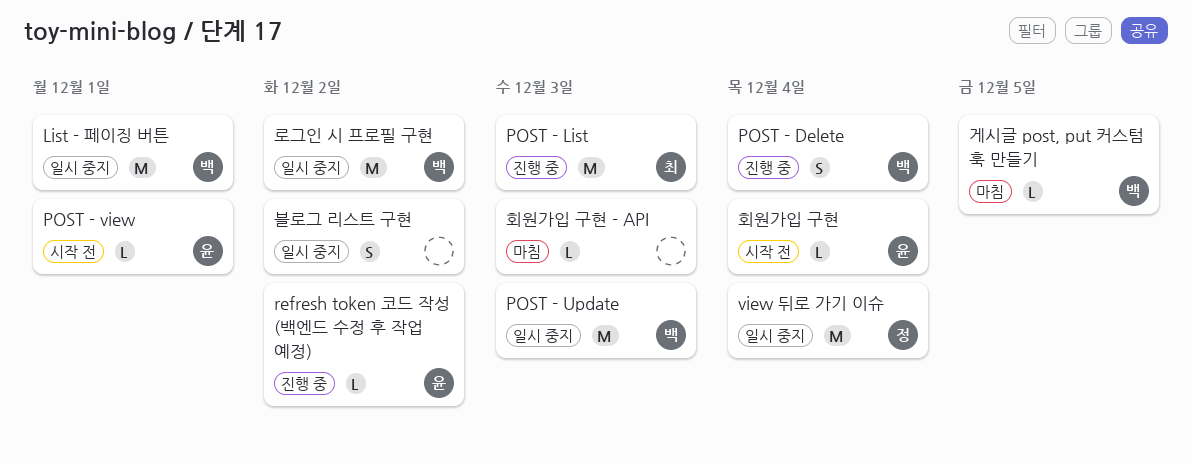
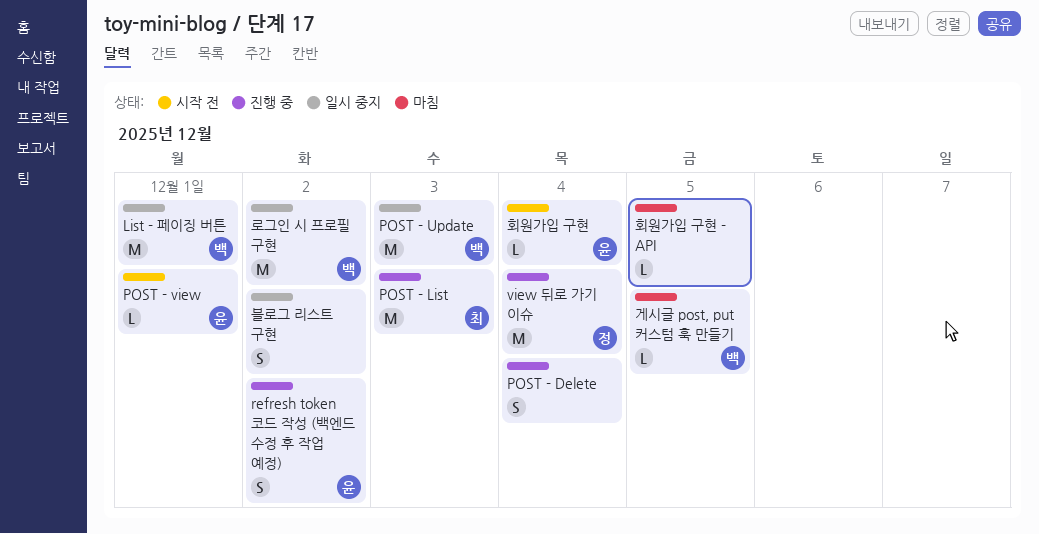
POST - Delete, owner: 백 -> none
refresh token 코드 작성 (백엔드 수정 후 작업 예정), estimate: L -> S
view 뒤로 가기 이슈, status: 일시 중지 -> 진행 중
회원가입 구현 - API, due: Dec 3 -> Dec 5

